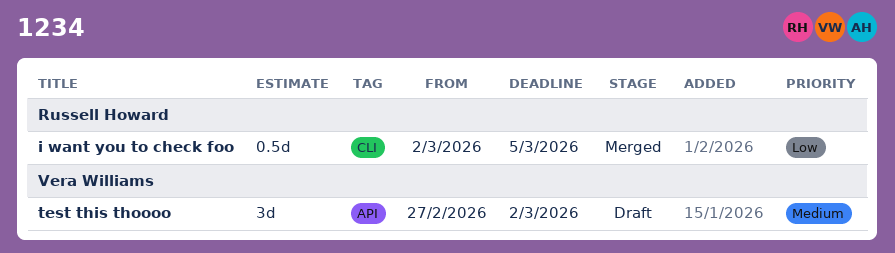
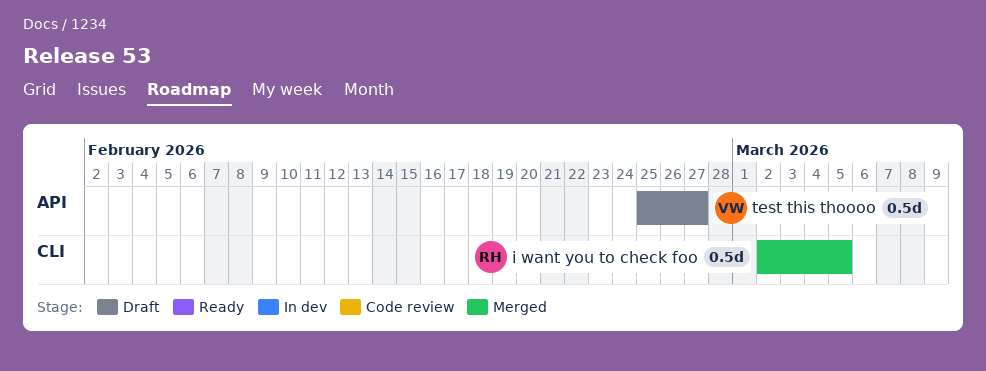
test this thoooo, estimate: 3d -> 0.5d
test this thoooo, start: Feb 27 -> Feb 25
test this thoooo, due: Mar 2 -> Feb 27

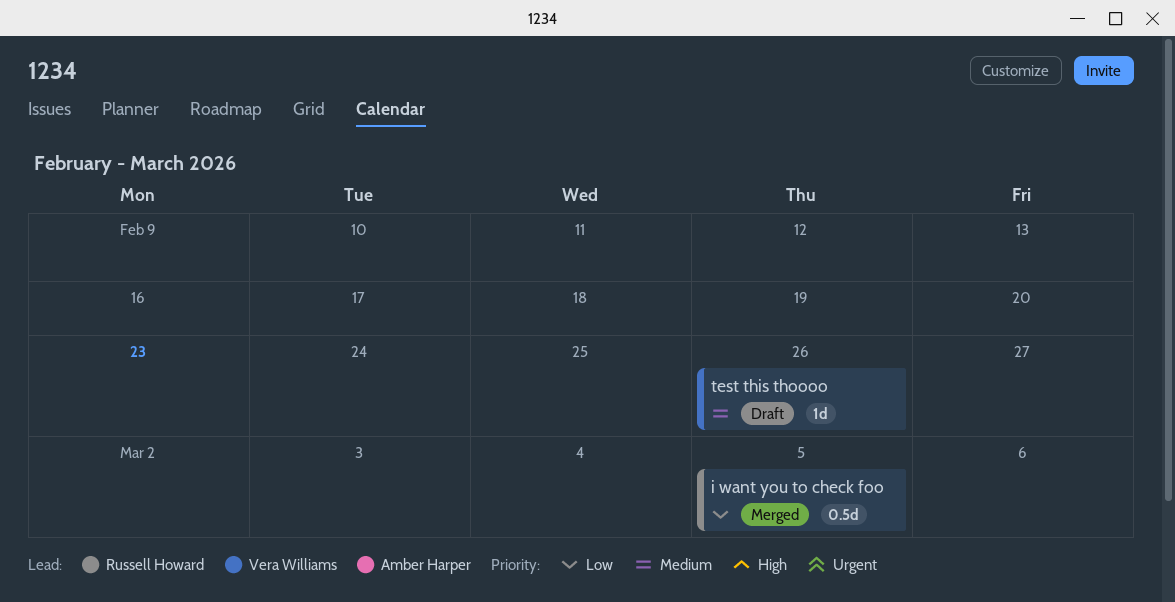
test this thoooo, estimate: 0.5d -> 1d
test this thoooo, due: Feb 27 -> Feb 26

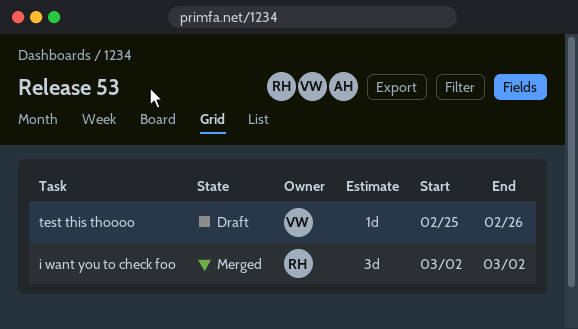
i want you to check foo, estimate: 0.5d -> 3d
i want you to check foo, due: Mar 5 -> Mar 2

